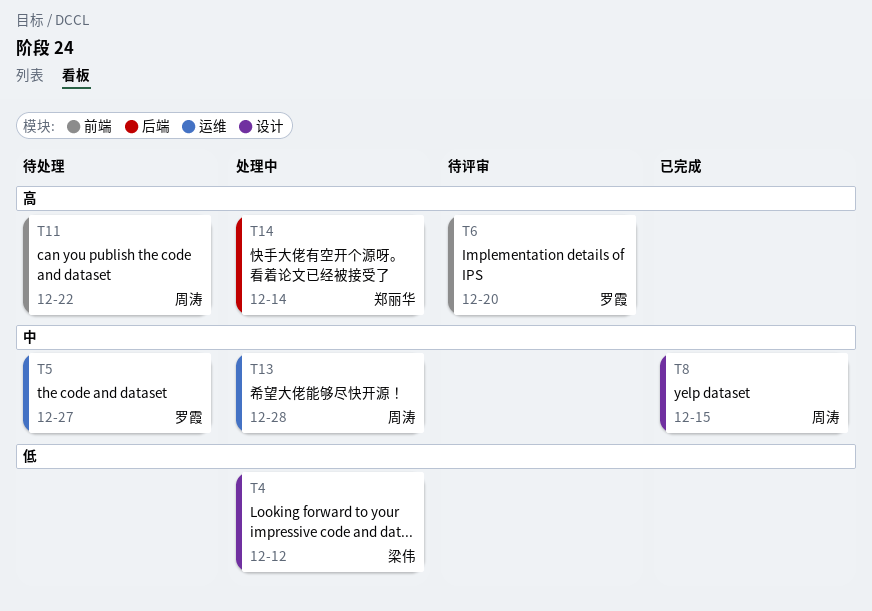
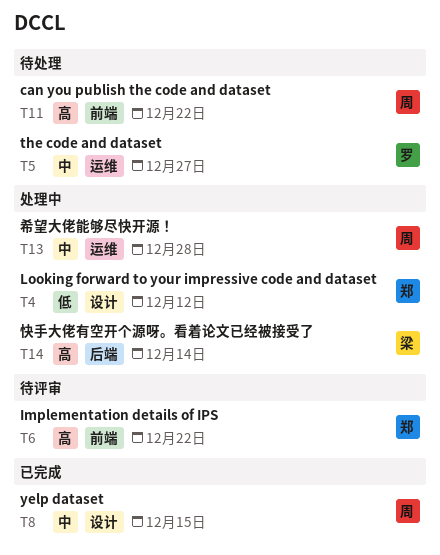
T4, owner: 梁伟 -> 郑丽华
T6, owner: 罗霞 -> 郑丽华
T6, due: Dec 20 -> Dec 22
T14, owner: 郑丽华 -> 梁伟

